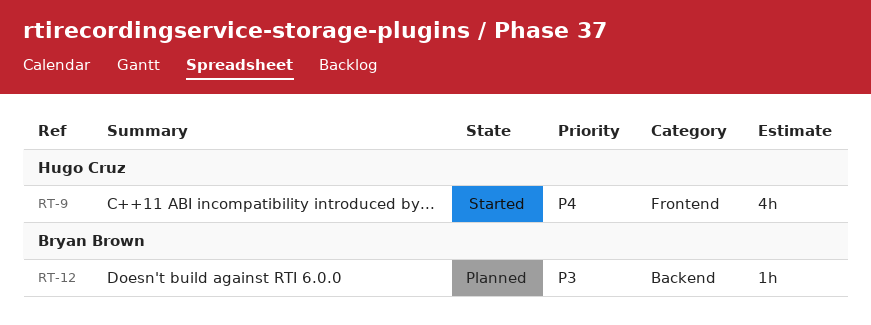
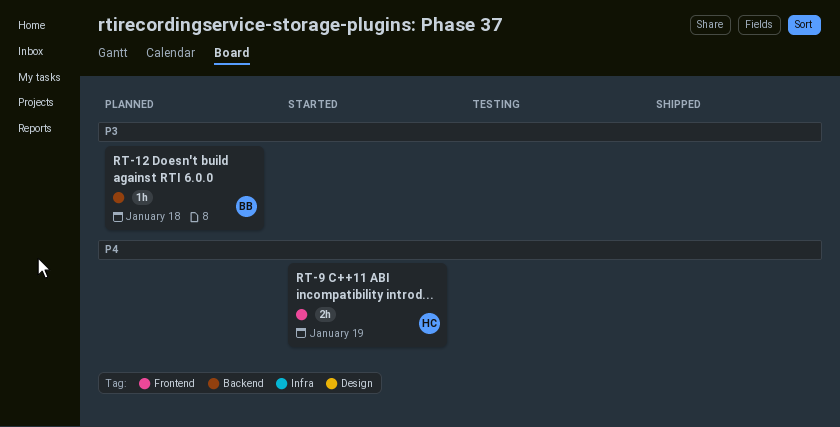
RT-9, estimate: 4h -> 2h

